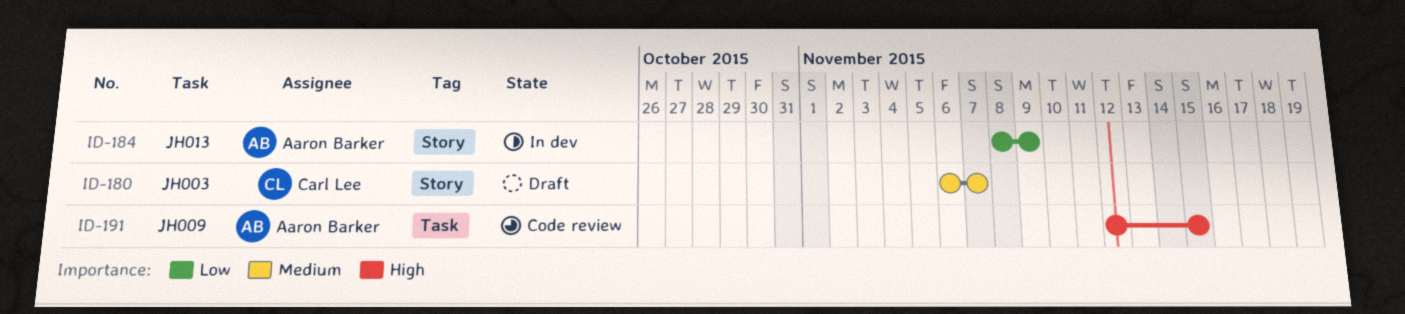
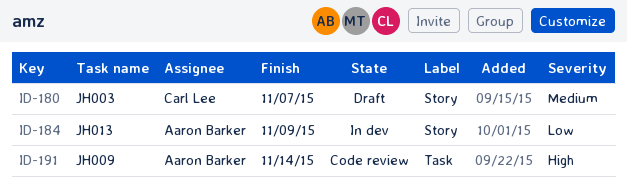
ID-191, due: Nov 15 -> Nov 14

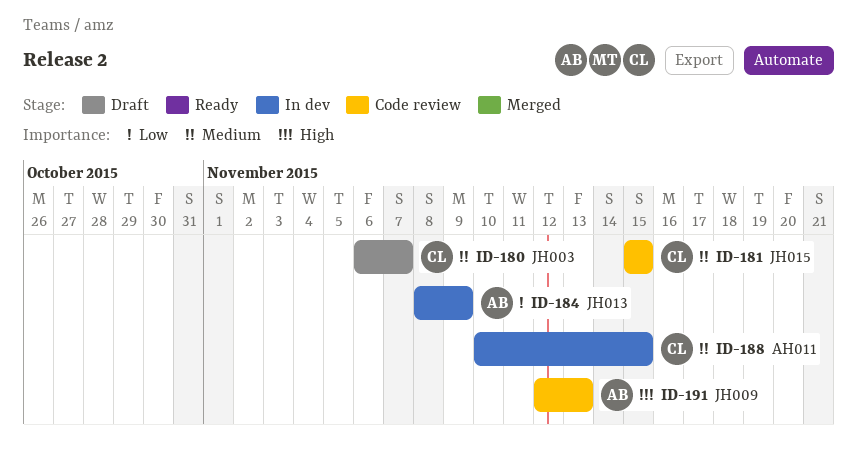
ID-181: none -> present
ID-188: none -> present
ID-191, due: Nov 14 -> Nov 13

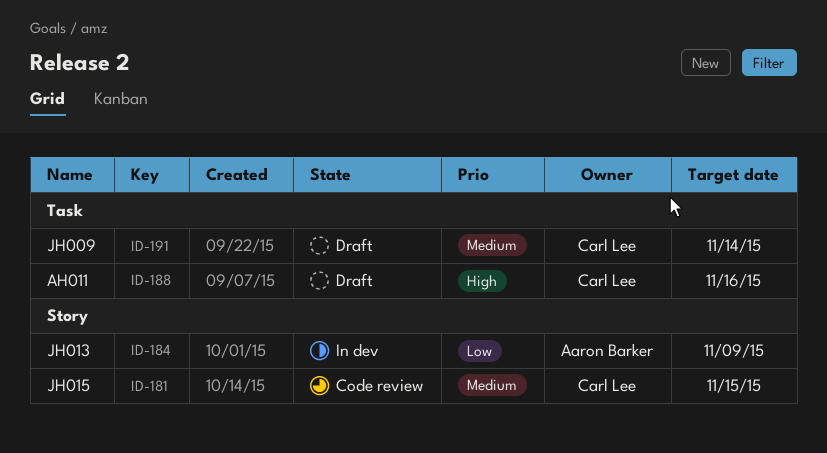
ID-180: present -> none
ID-188, status: In dev -> Draft
ID-188, priority: Medium -> High
ID-188, due: Nov 15 -> Nov 16
ID-191, status: Code review -> Draft
ID-191, owner: Aaron Barker -> Carl Lee
ID-191, priority: High -> Medium
ID-191, due: Nov 13 -> Nov 14

